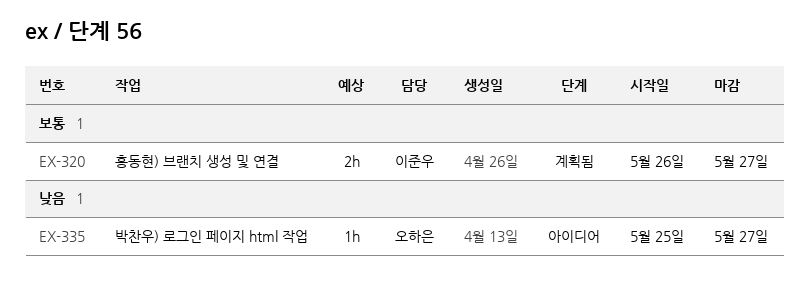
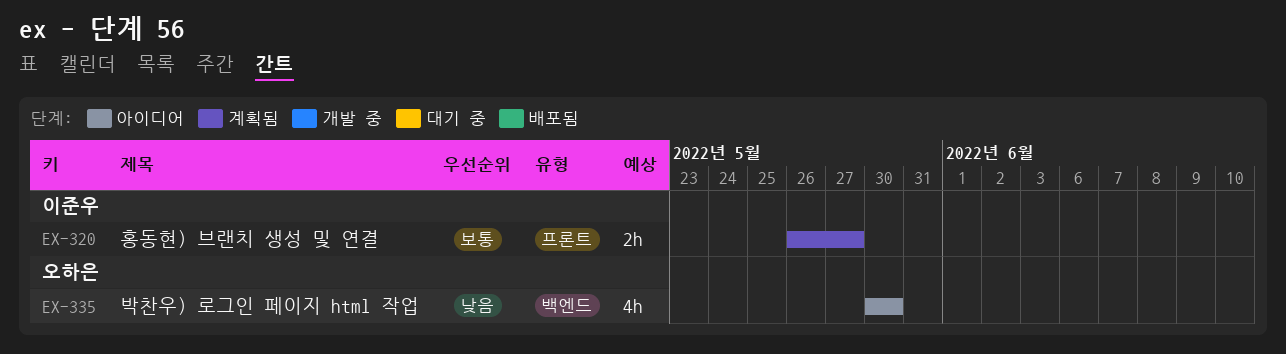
EX-335, estimate: 1h -> 4h
EX-335, start: May 25 -> May 30
EX-335, due: May 27 -> May 30

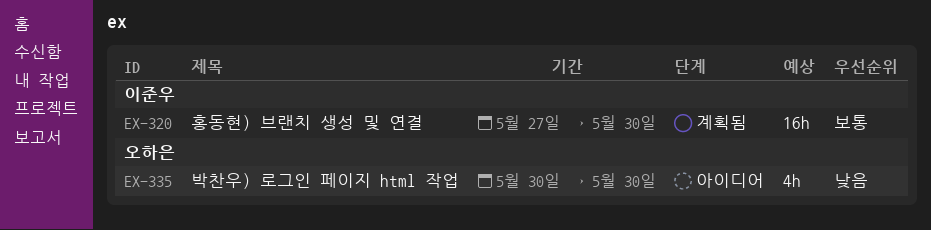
EX-320, estimate: 2h -> 16h
EX-320, start: May 26 -> May 27
EX-320, due: May 27 -> May 30

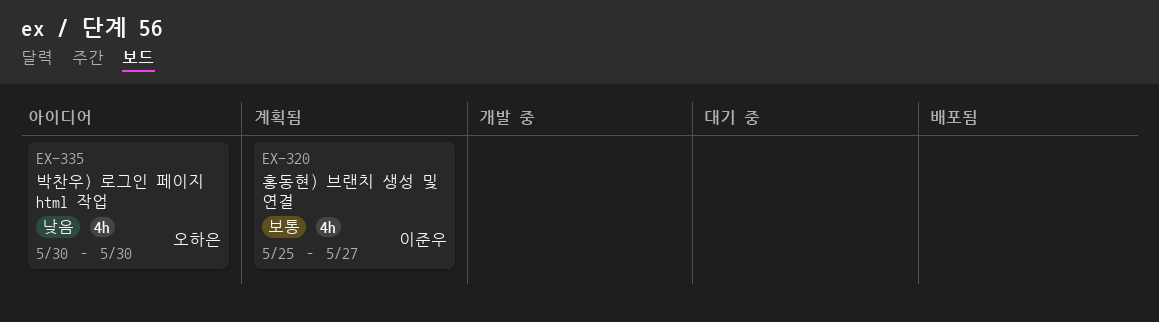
EX-320, estimate: 16h -> 4h
EX-320, start: May 27 -> May 25
EX-320, due: May 30 -> May 27

